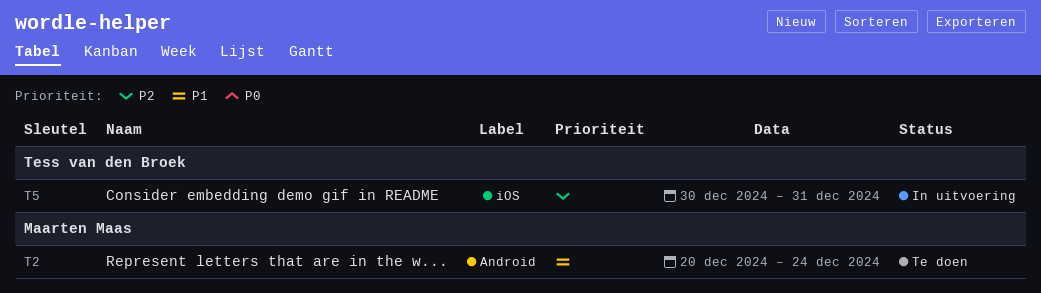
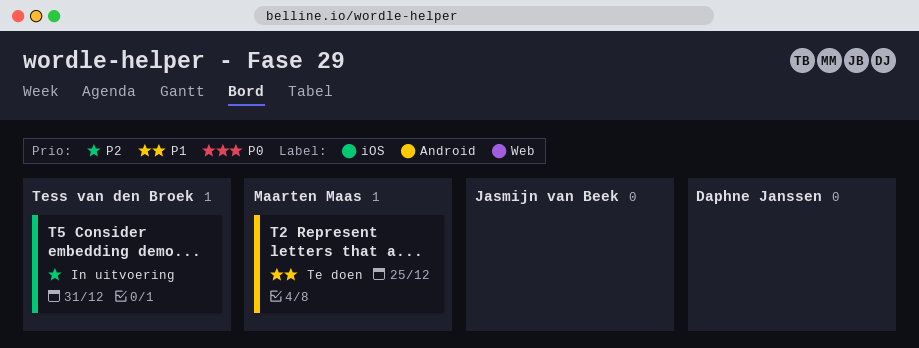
T2, due: Dec 24 -> Dec 25

